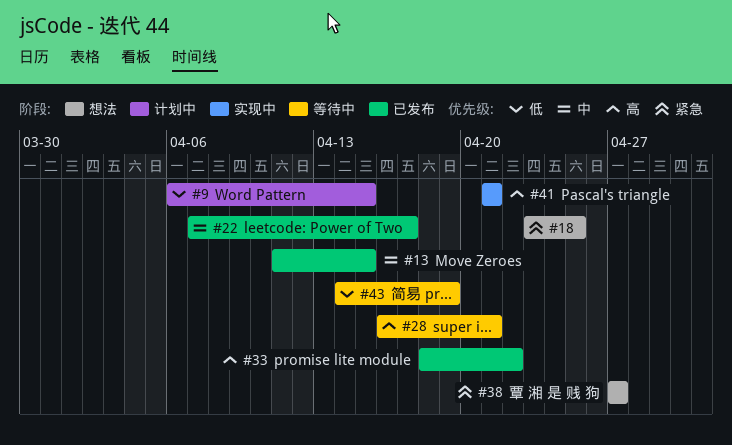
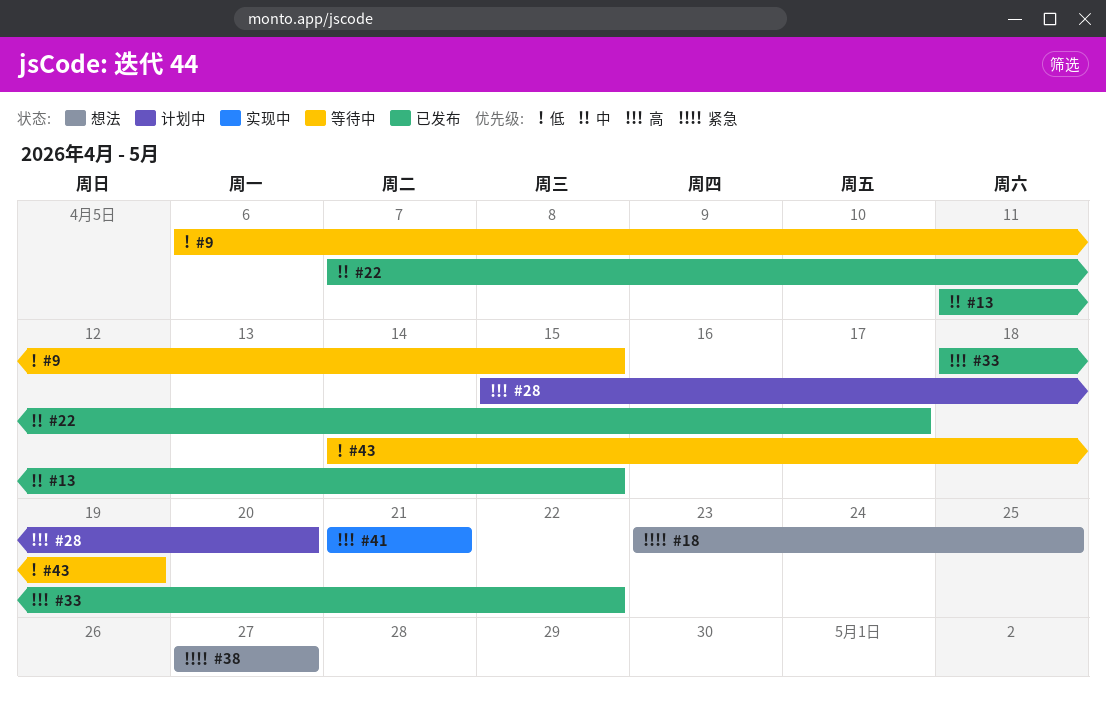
#9, status: 计划中 -> 等待中
#28, status: 等待中 -> 计划中
#28, start: Apr 16 -> Apr 15
#28, due: Apr 21 -> Apr 20

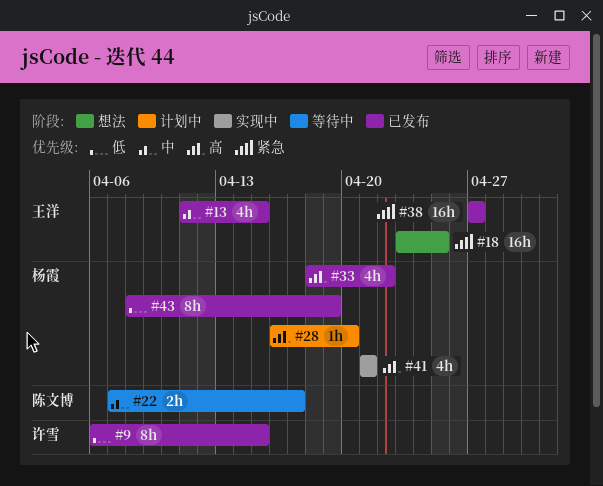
#9, status: 等待中 -> 已发布
#22, status: 已发布 -> 等待中
#28, start: Apr 15 -> Apr 16
#38, status: 想法 -> 已发布
#43, status: 等待中 -> 已发布
#43, start: Apr 14 -> Apr 8

